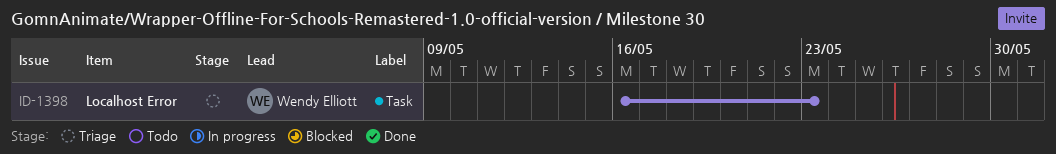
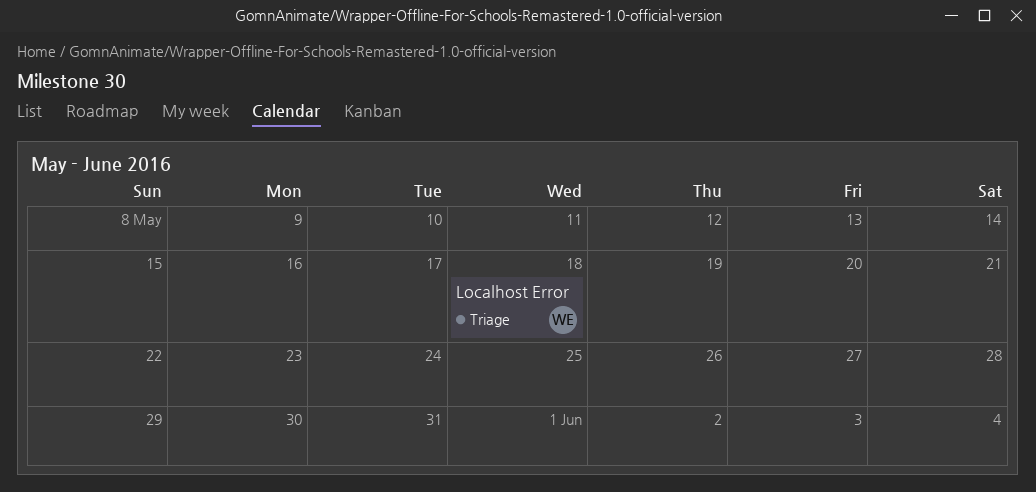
Localhost Error, due: May 23 -> May 18

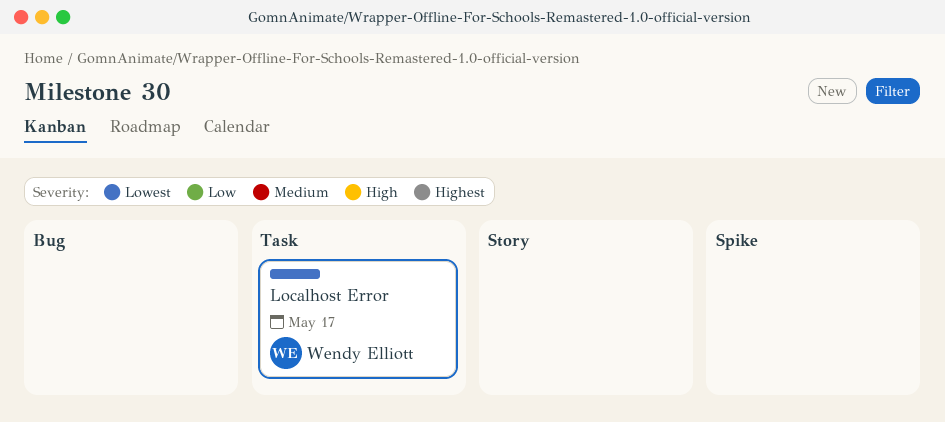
Localhost Error, due: May 18 -> May 17

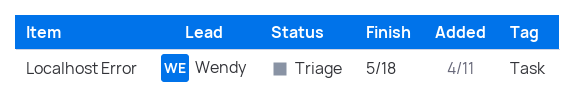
Localhost Error, due: May 17 -> May 18

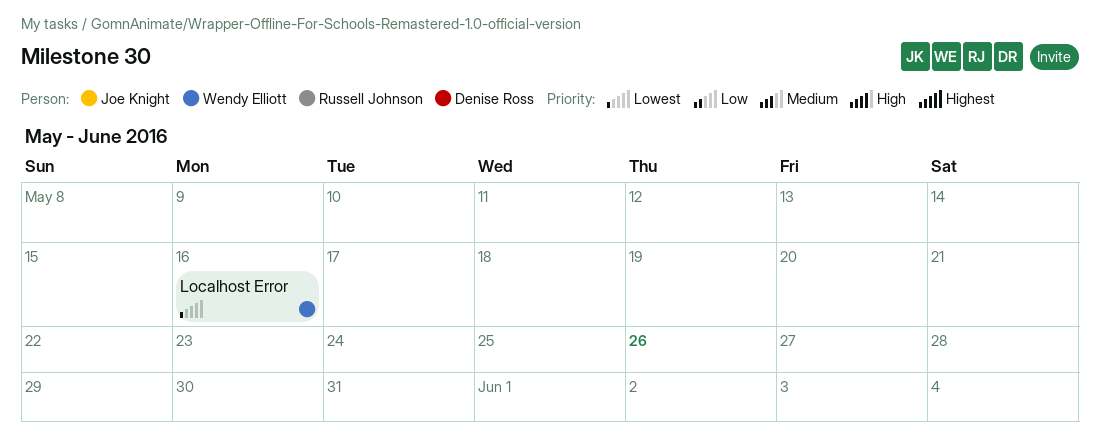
Localhost Error, due: May 18 -> May 16

